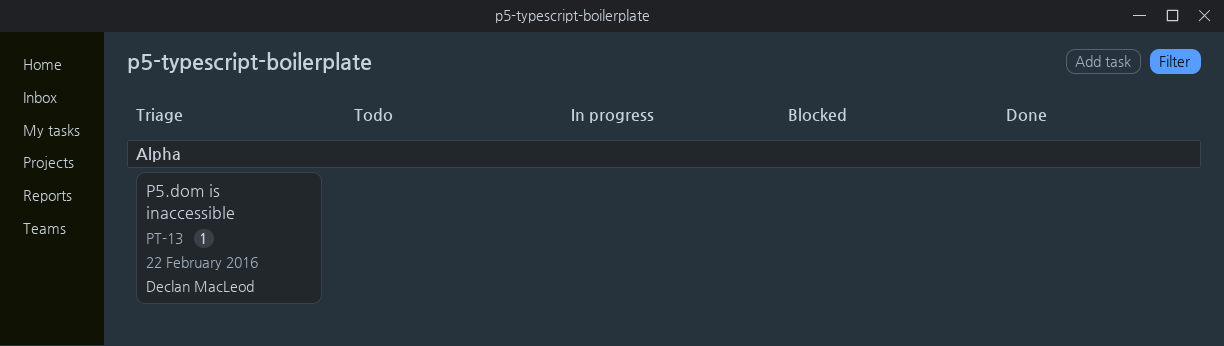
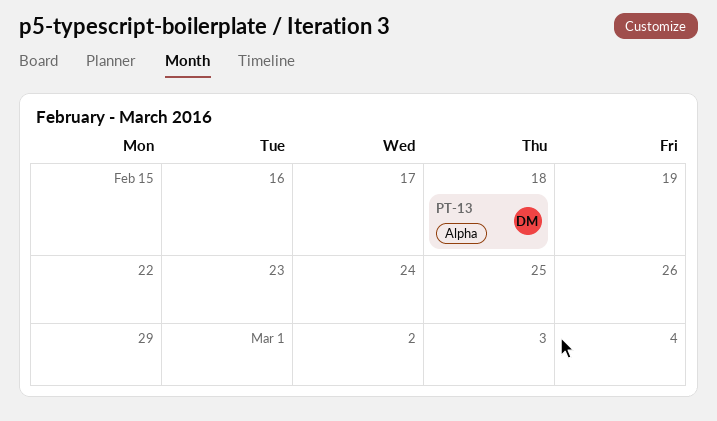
PT-13, due: Feb 22 -> Feb 18

